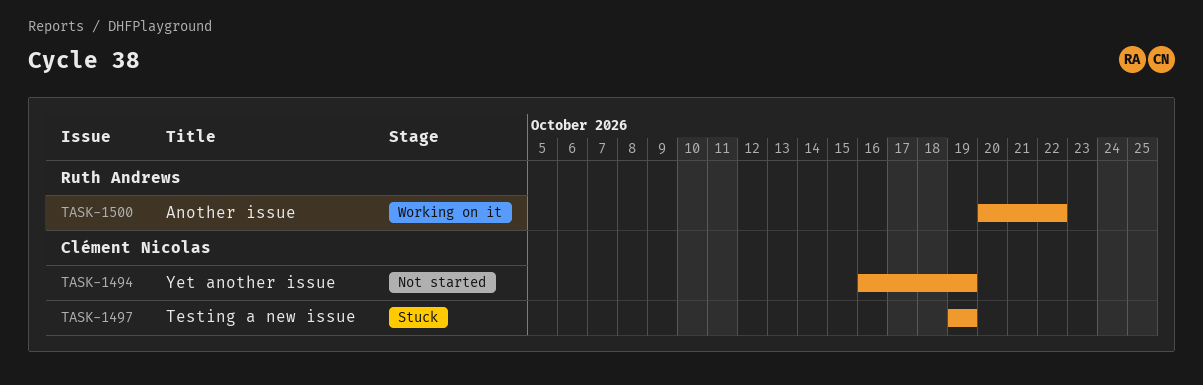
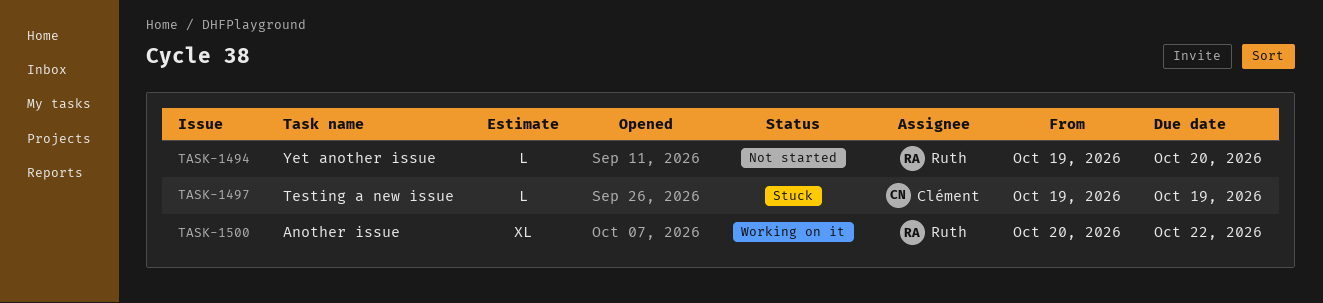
TASK-1494, owner: Clément Nicolas -> Ruth Andrews
TASK-1494, start: Oct 16 -> Oct 19
TASK-1494, due: Oct 19 -> Oct 20

